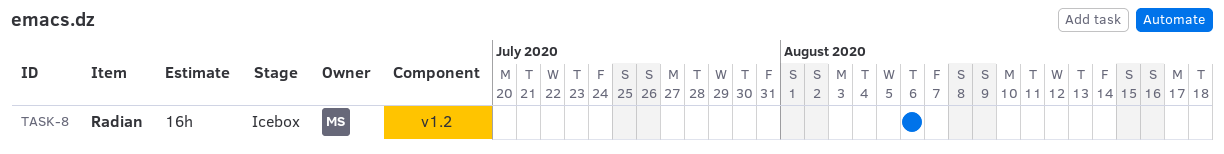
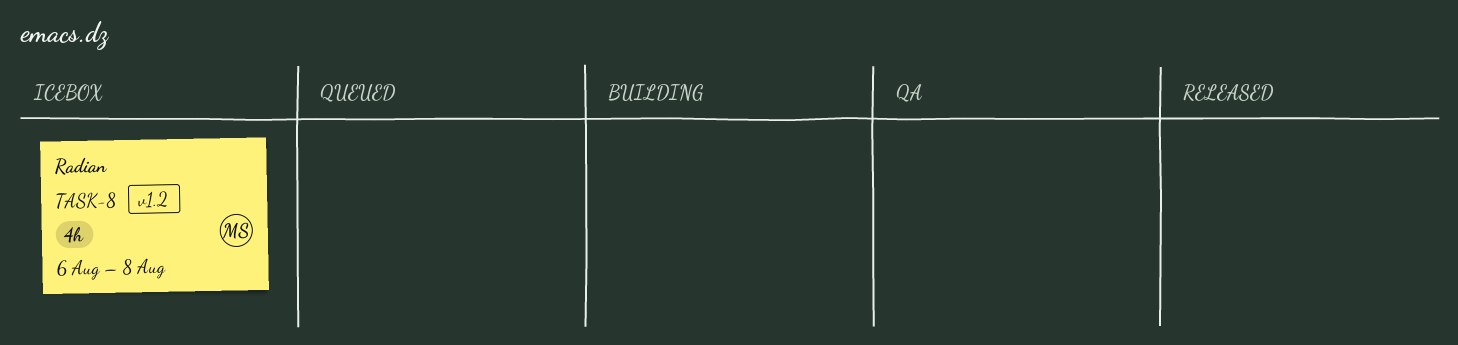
TASK-8, estimate: 16h -> 4h
TASK-8, due: Aug 6 -> Aug 8

